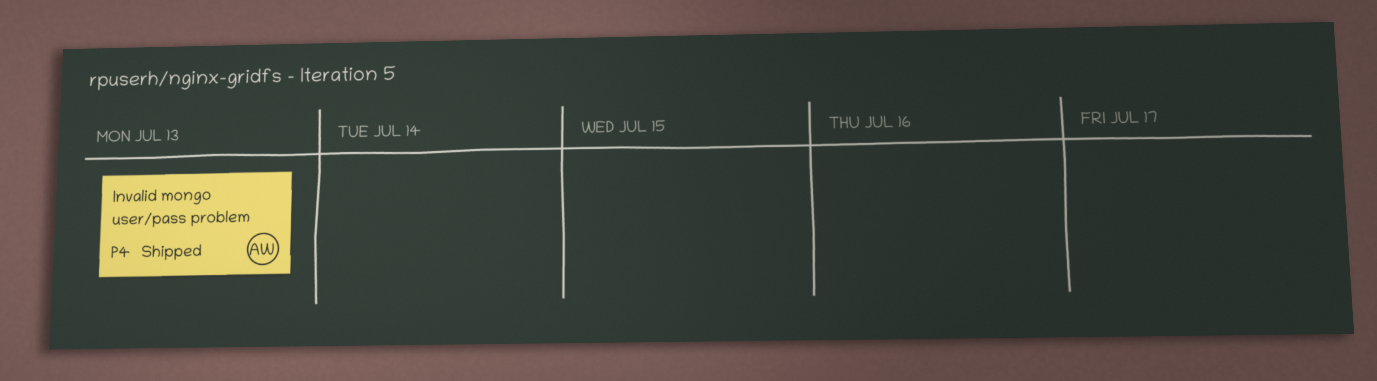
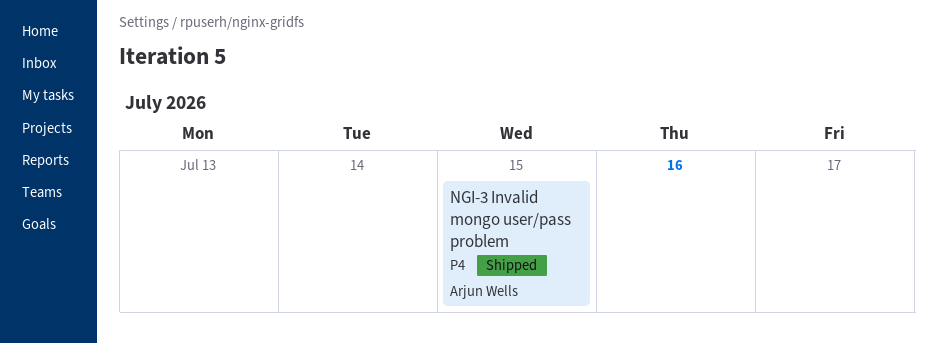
Invalid mongo user/pass problem, due: Jul 13 -> Jul 15

